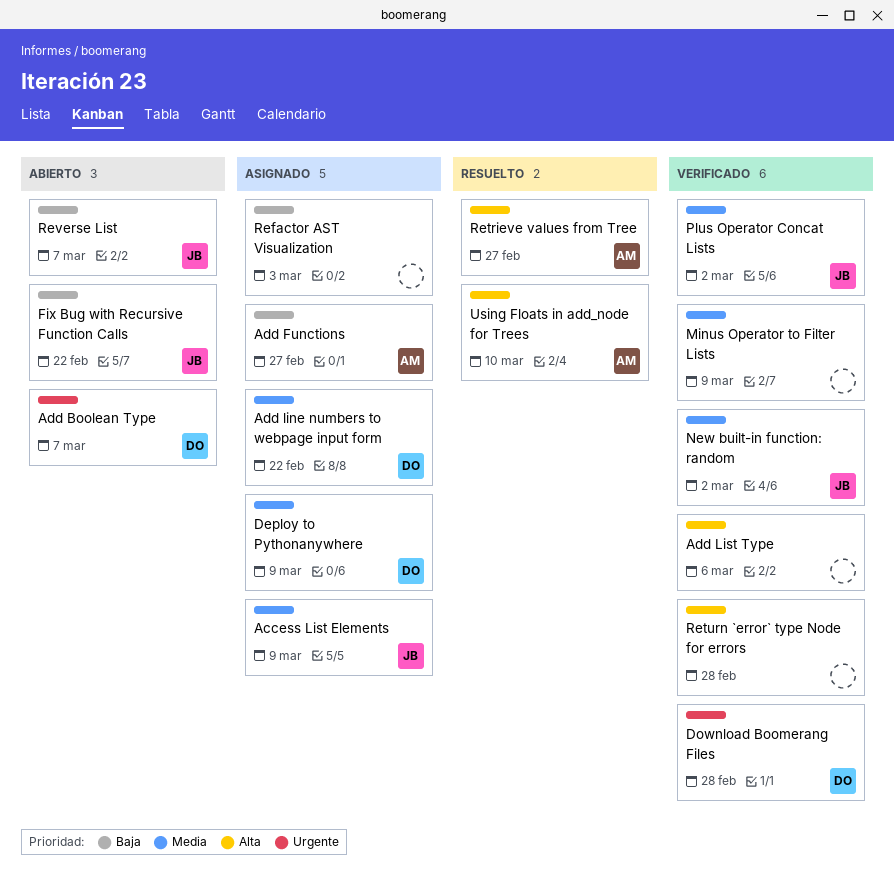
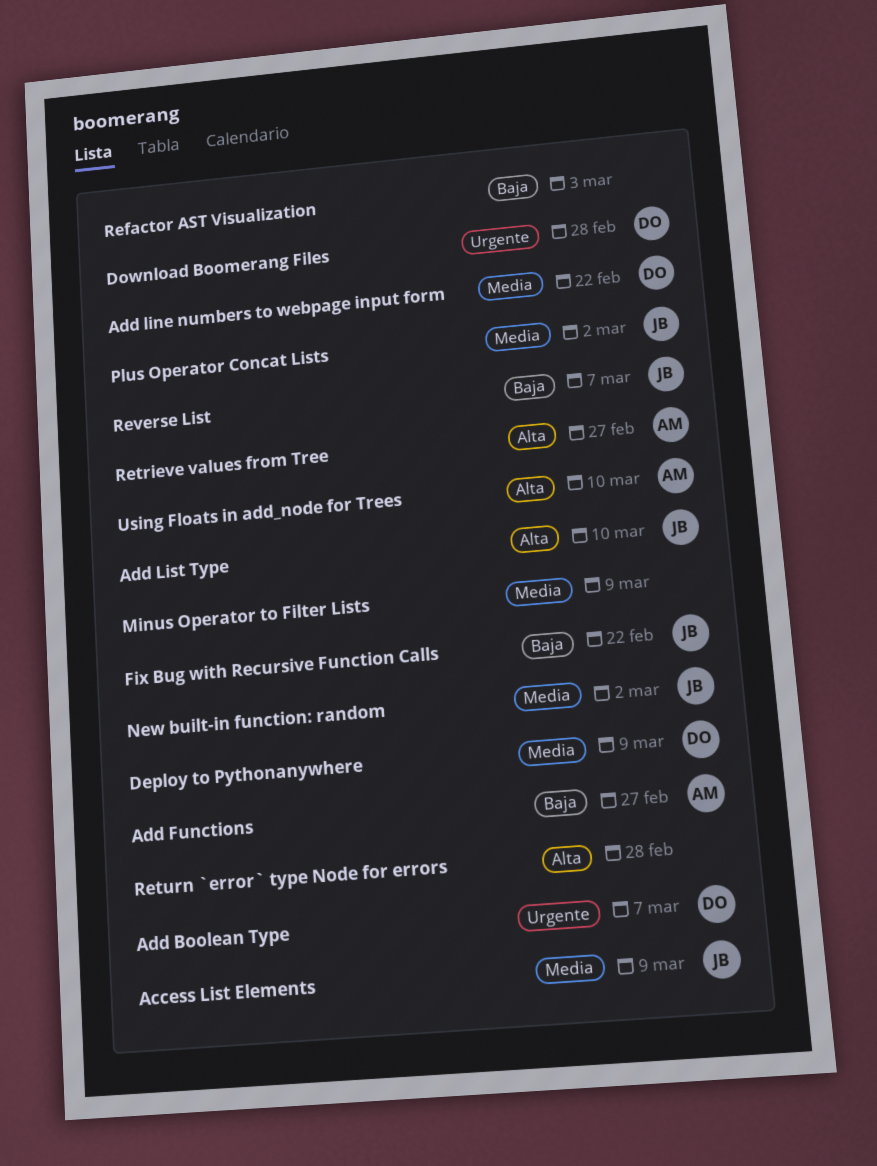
Add List Type, owner: none -> JB
Add List Type, due: Mar 6 -> Mar 10

